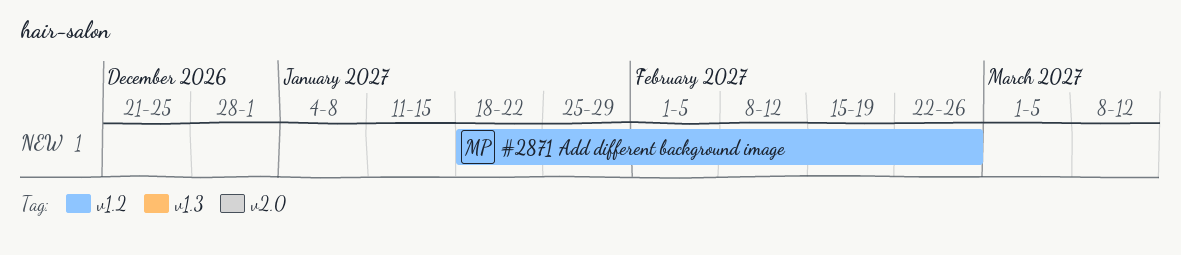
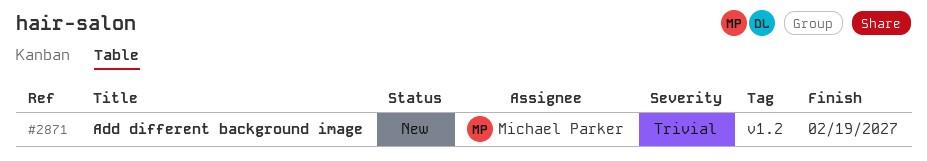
#2871, due: Feb 26 -> Feb 19

